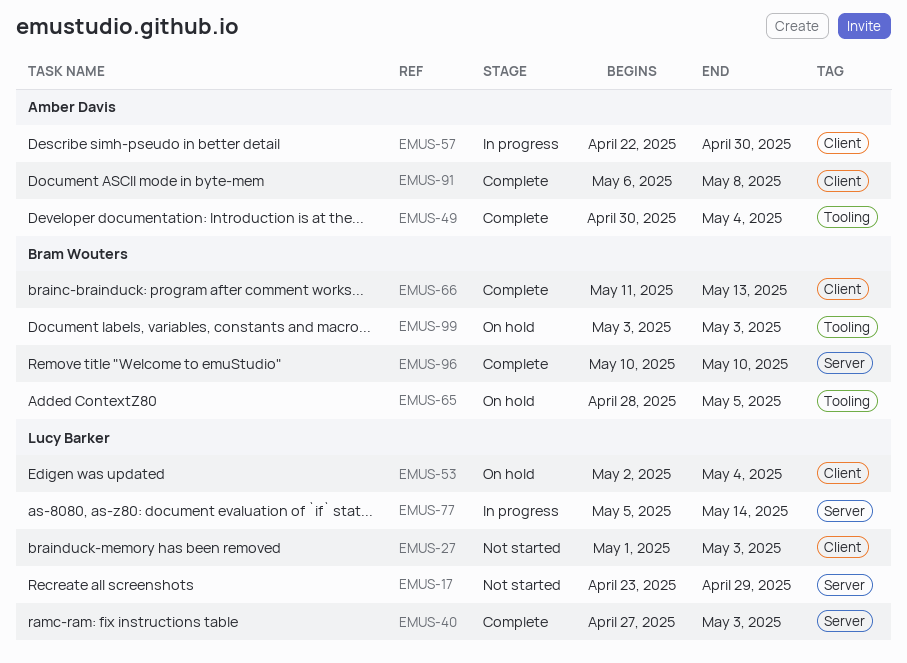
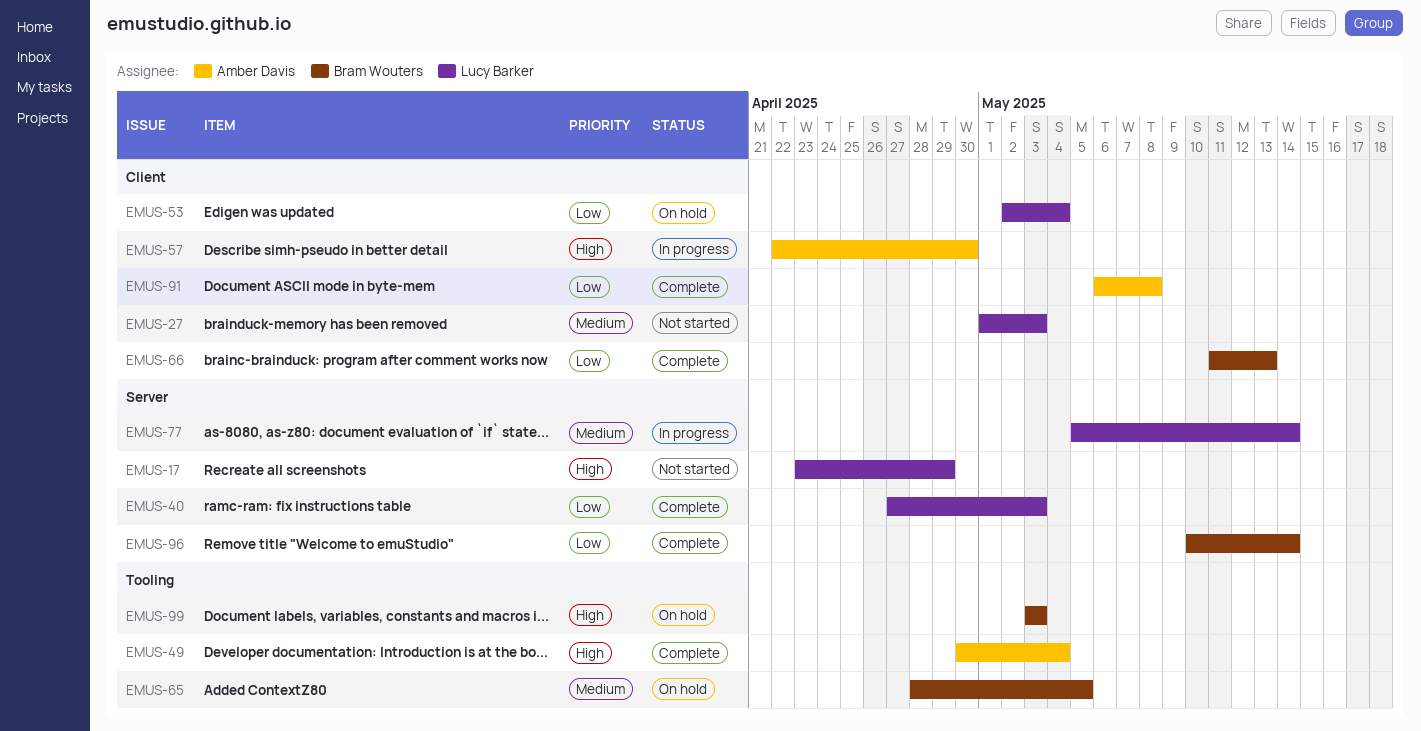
EMUS-96, due: May 10 -> May 14

